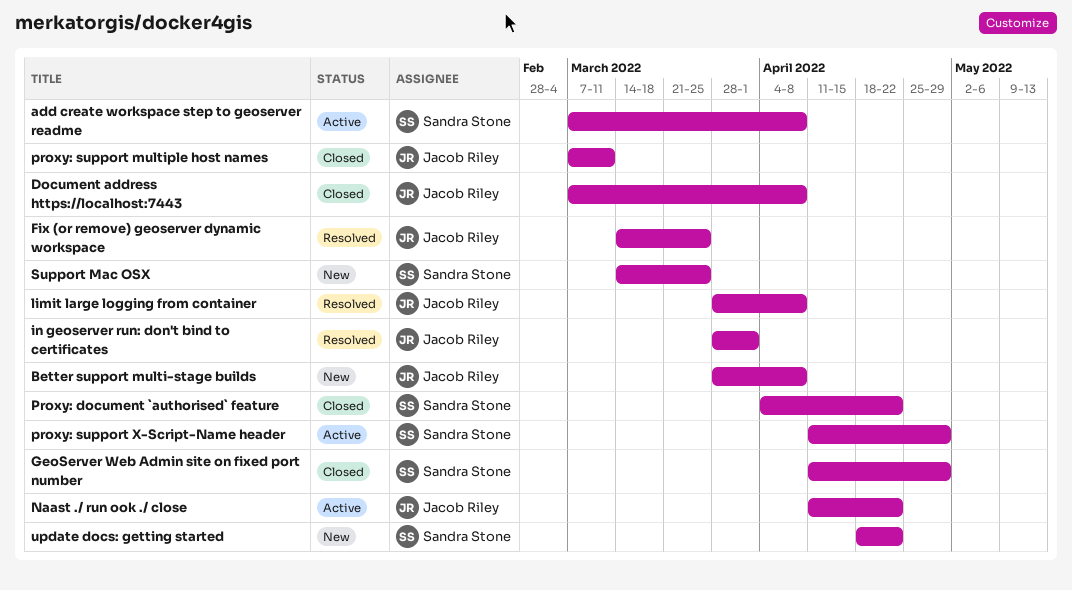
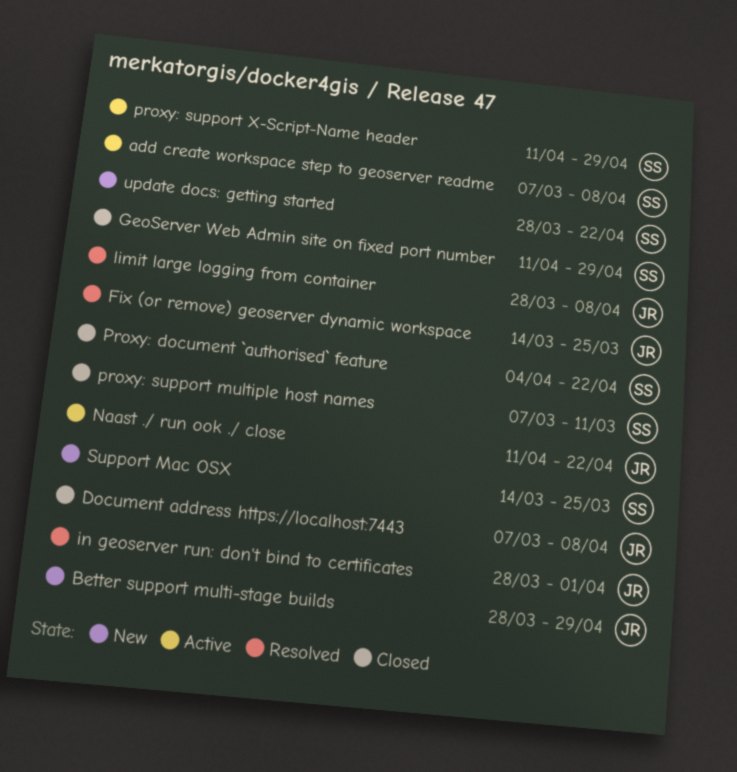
Better support multi-stage builds, due: Apr 8 -> Apr 29
proxy: support multiple host names, owner: Jacob Riley -> Sandra Stone
update docs: getting started, start: Apr 18 -> Mar 28

